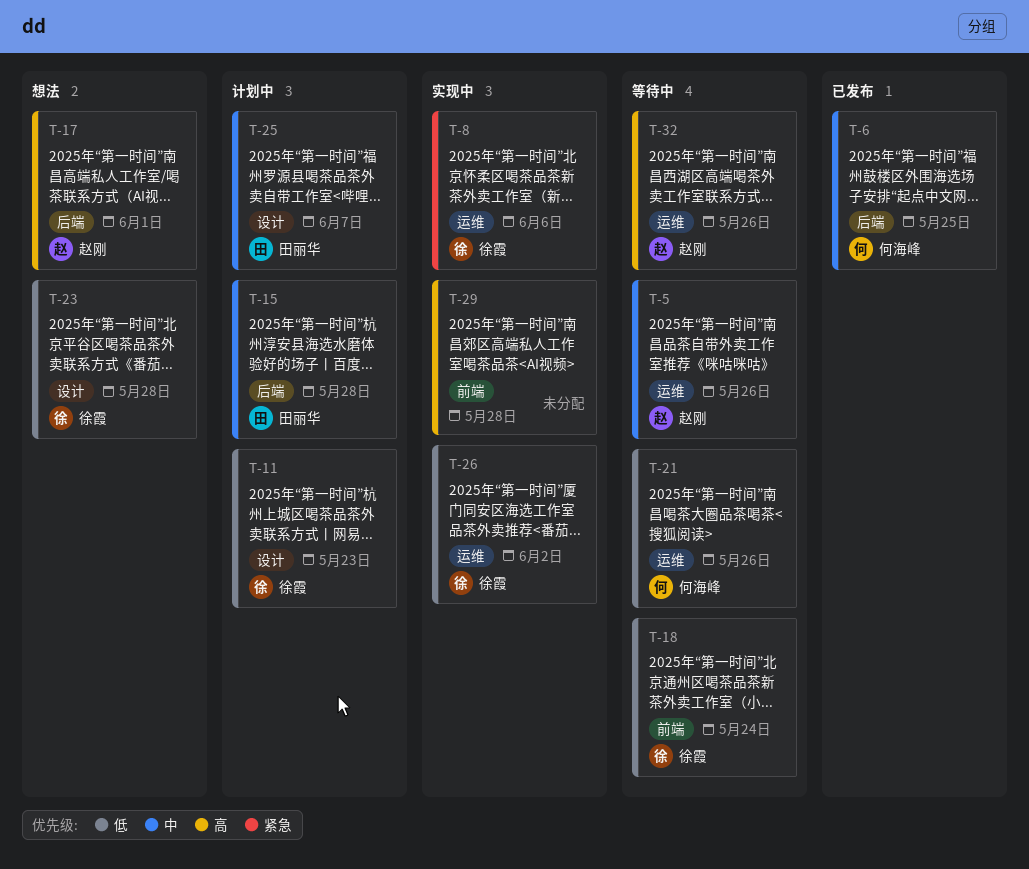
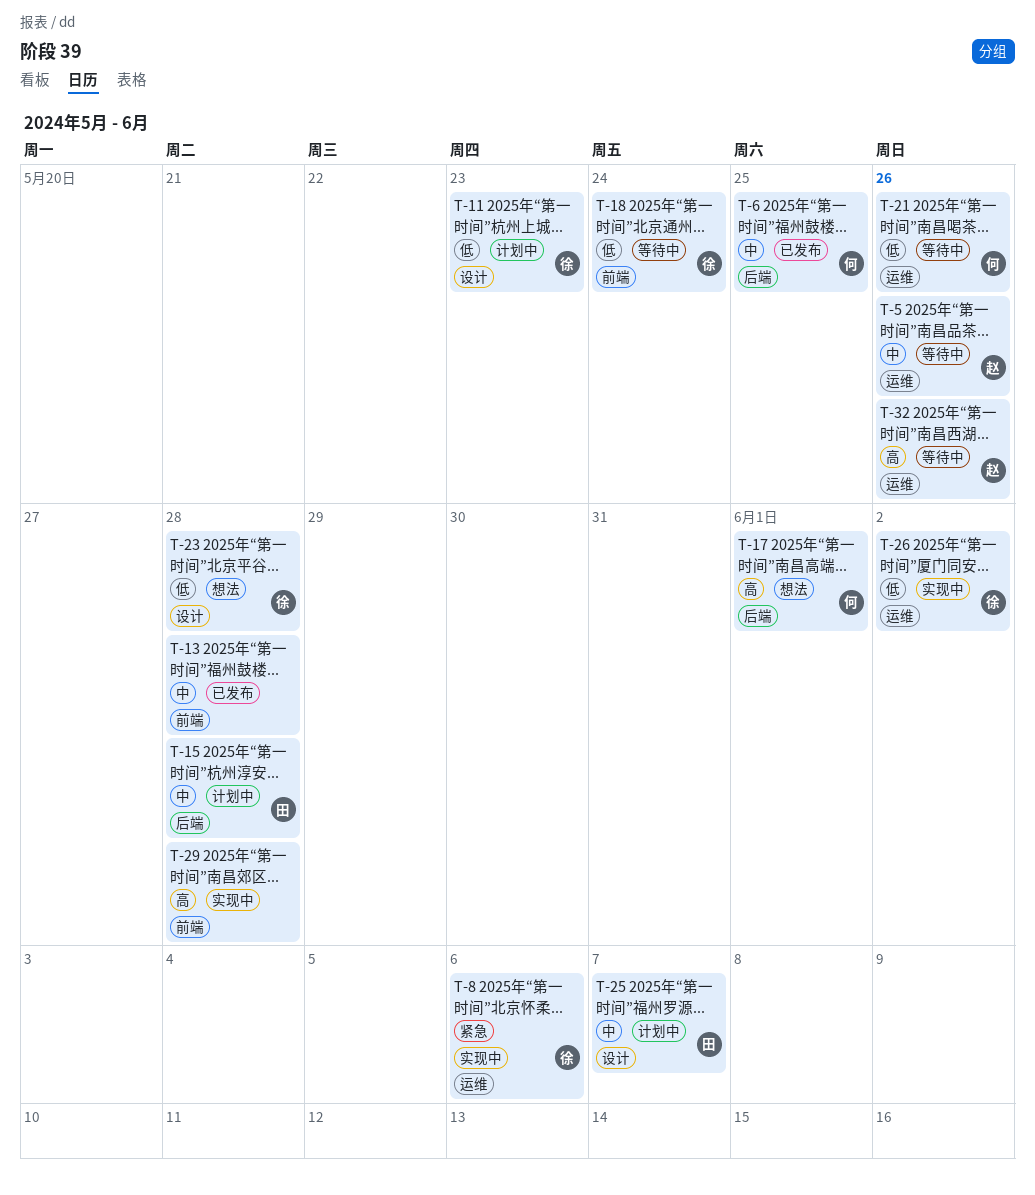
T-13: none -> present
T-17, owner: 赵刚 -> 何海峰

